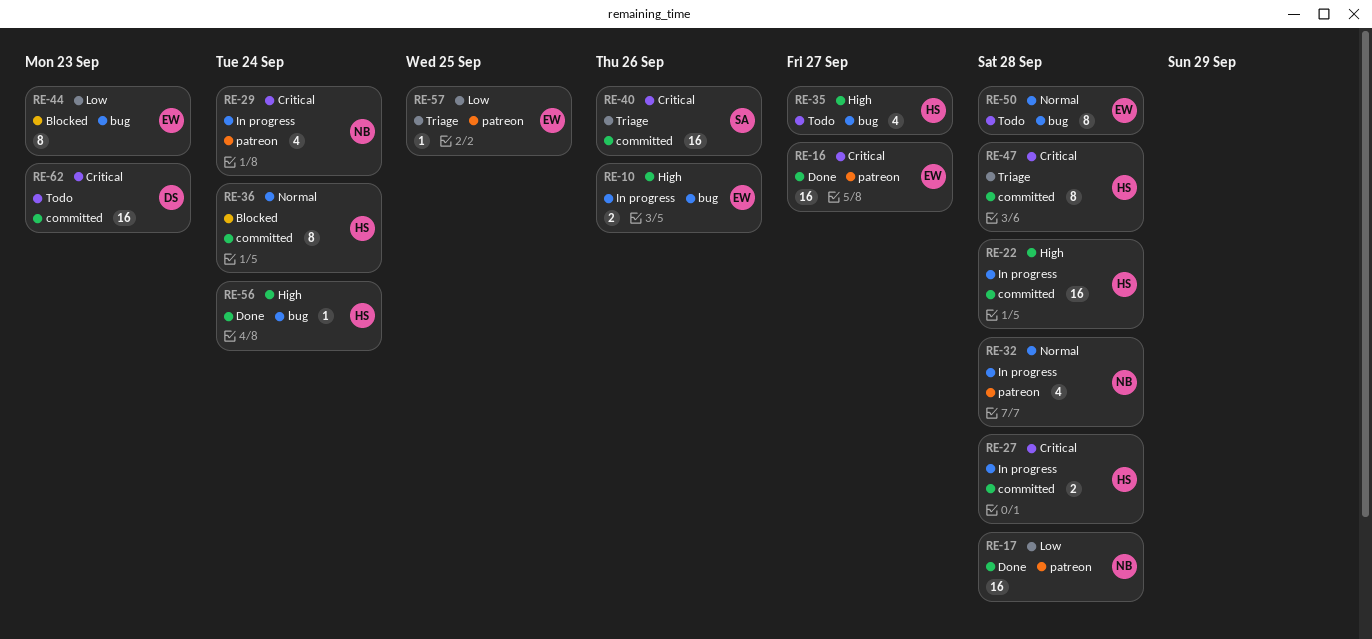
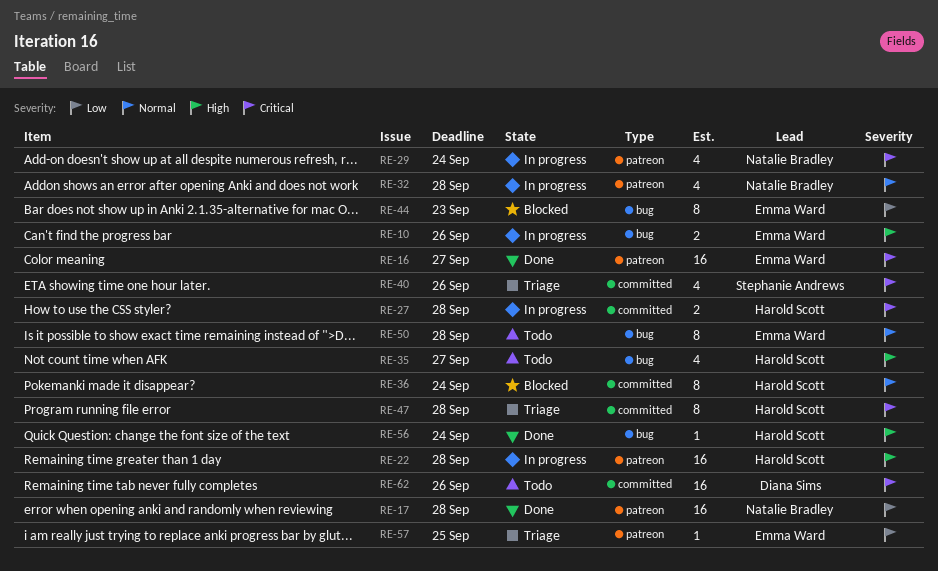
RE-22, label: committed -> patreon
RE-40, estimate: 16 -> 4
RE-62, due: Sep 23 -> Sep 26

